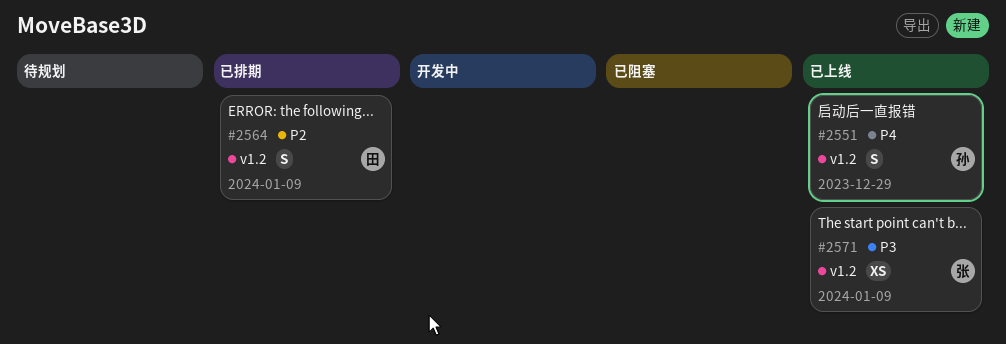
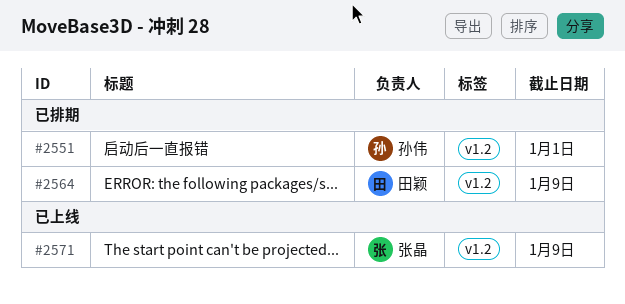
#2551, status: 已上线 -> 已排期
#2551, due: Dec 29 -> Jan 1

